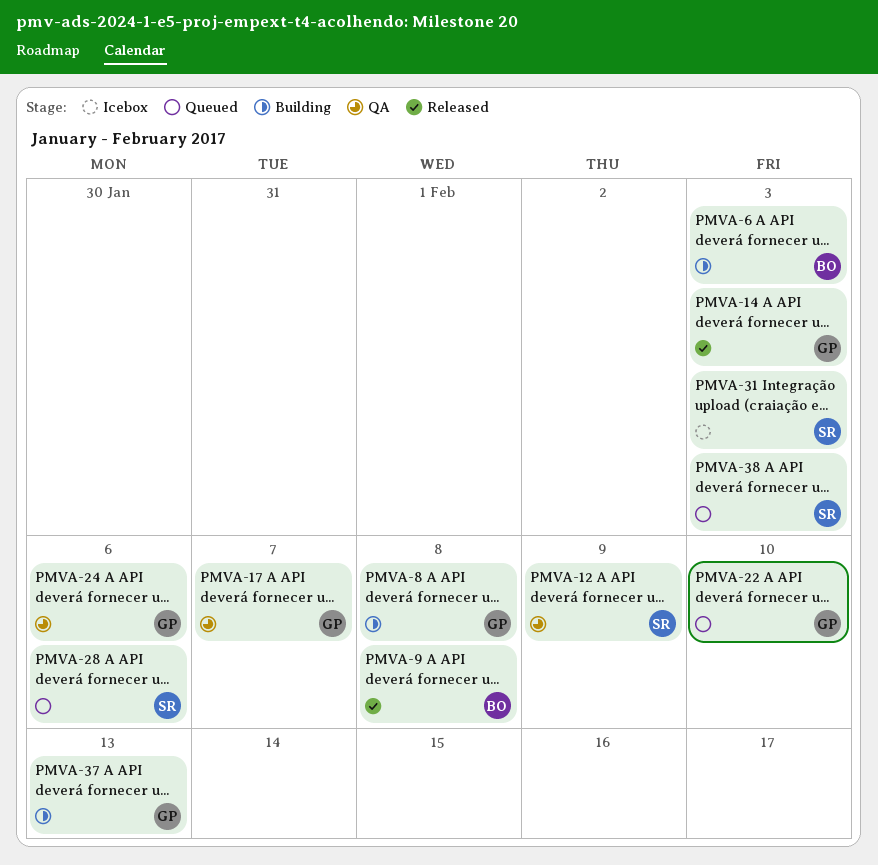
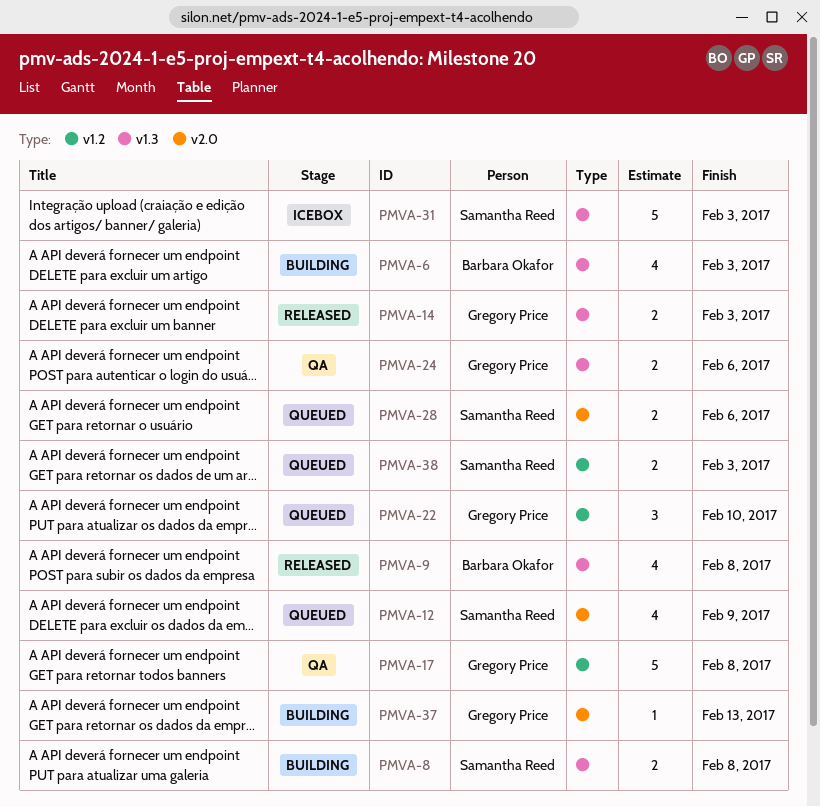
PMVA-8, owner: Gregory Price -> Samantha Reed
PMVA-12, status: QA -> Queued
PMVA-17, due: Feb 7 -> Feb 8

